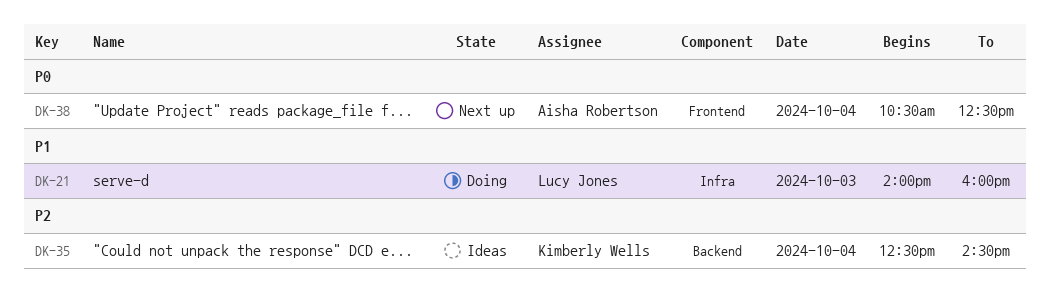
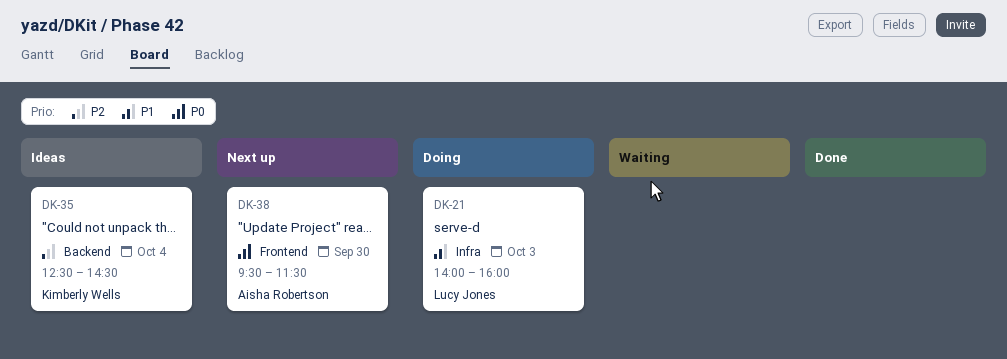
DK-38, day: Oct 4 -> Sep 30
DK-38, begins: 10:30 -> 09:30
DK-38, ends: 12:30 -> 11:30

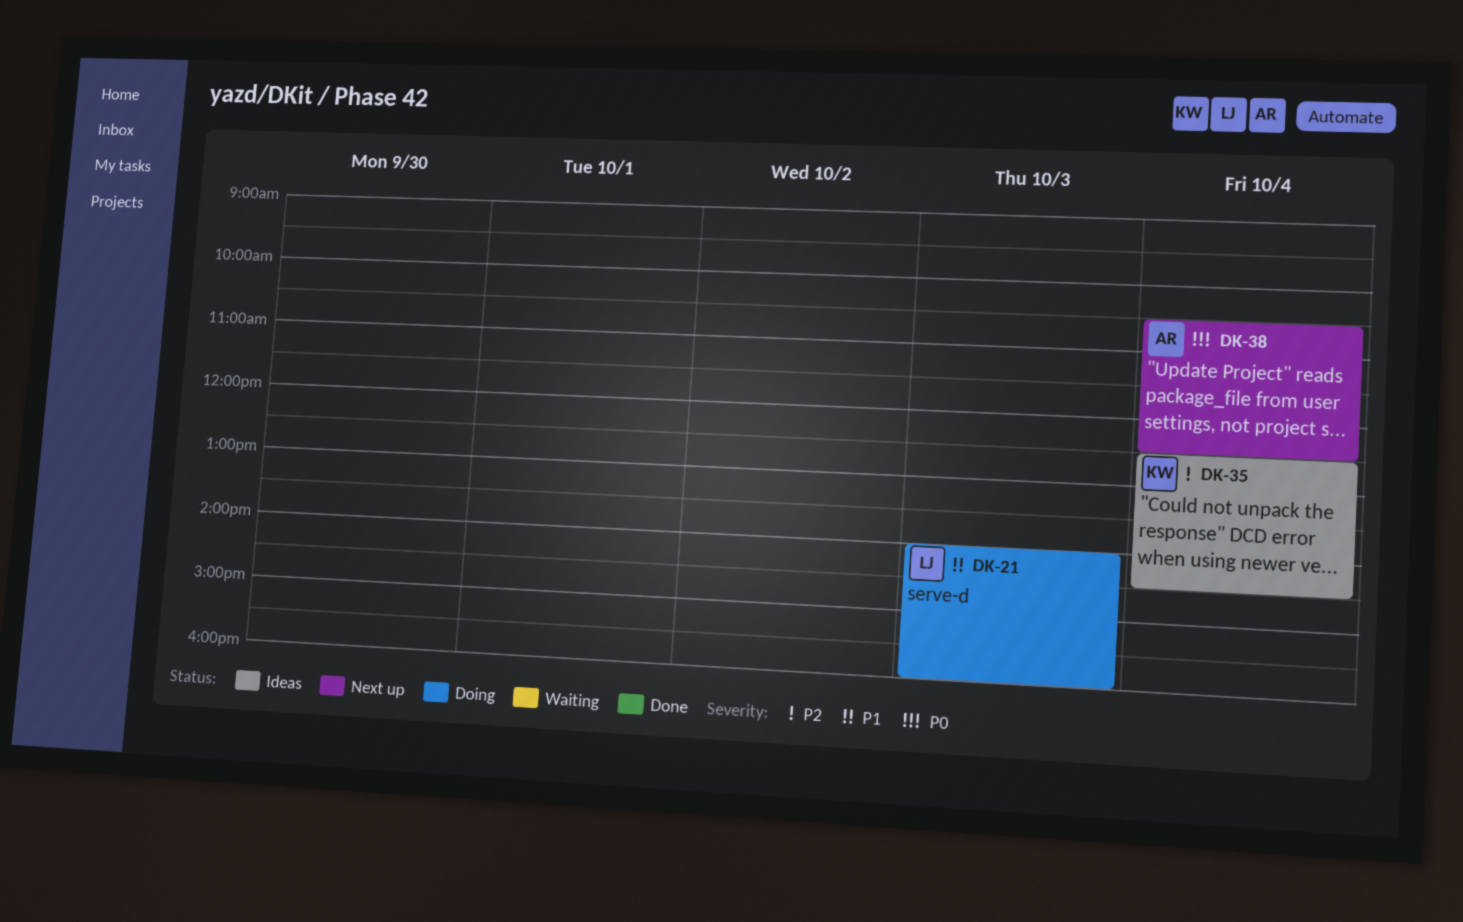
DK-38, day: Sep 30 -> Oct 4
DK-38, begins: 09:30 -> 10:30
DK-38, ends: 11:30 -> 12:30

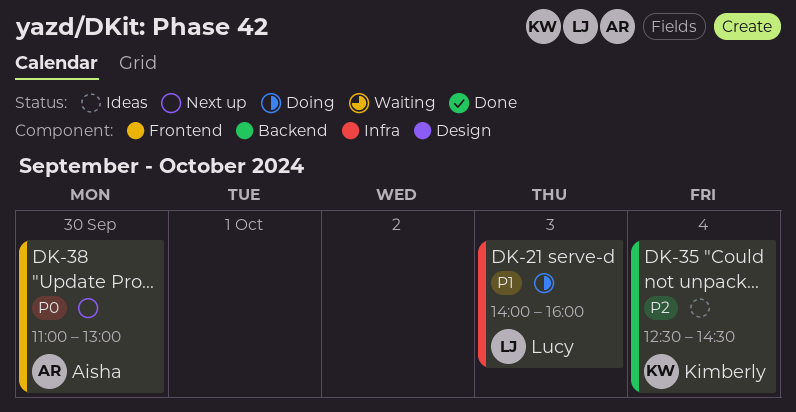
DK-38, day: Oct 4 -> Sep 30
DK-38, begins: 10:30 -> 11:00
DK-38, ends: 12:30 -> 13:00

